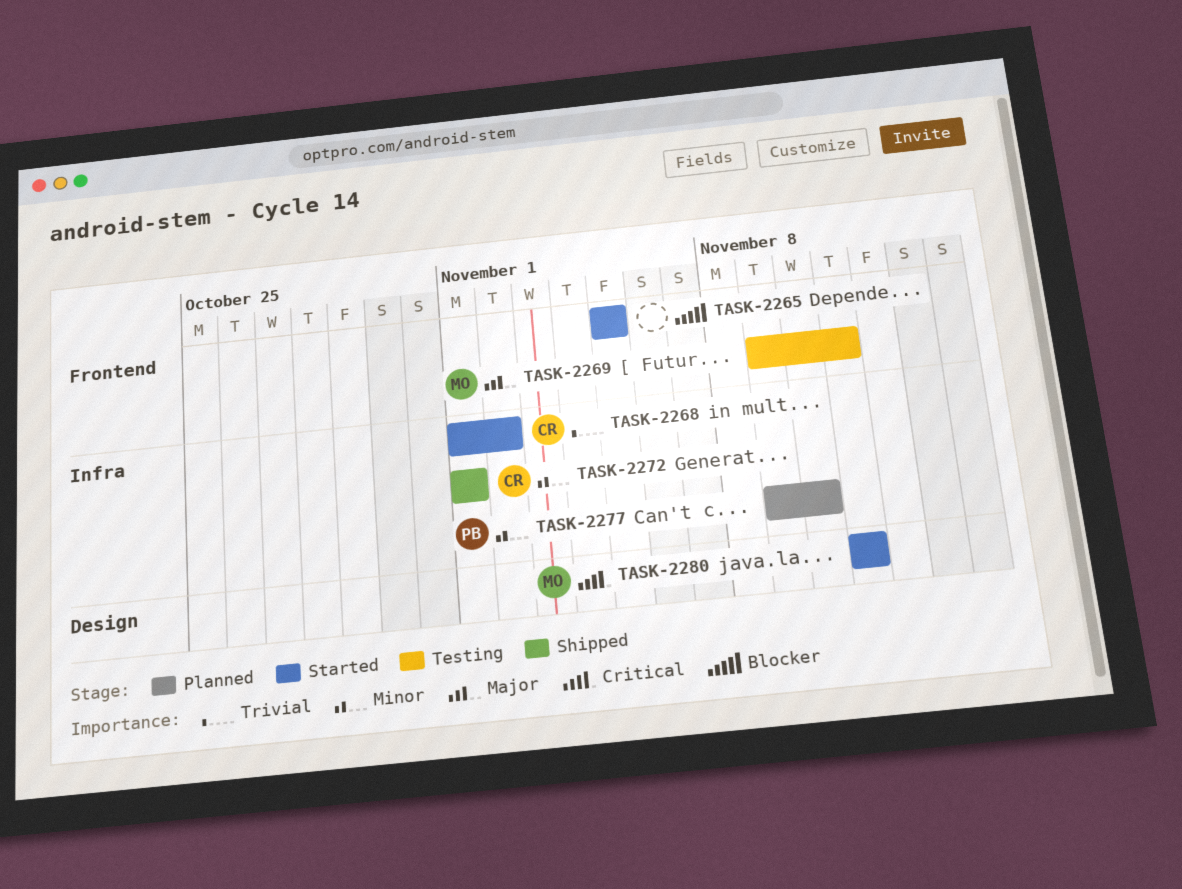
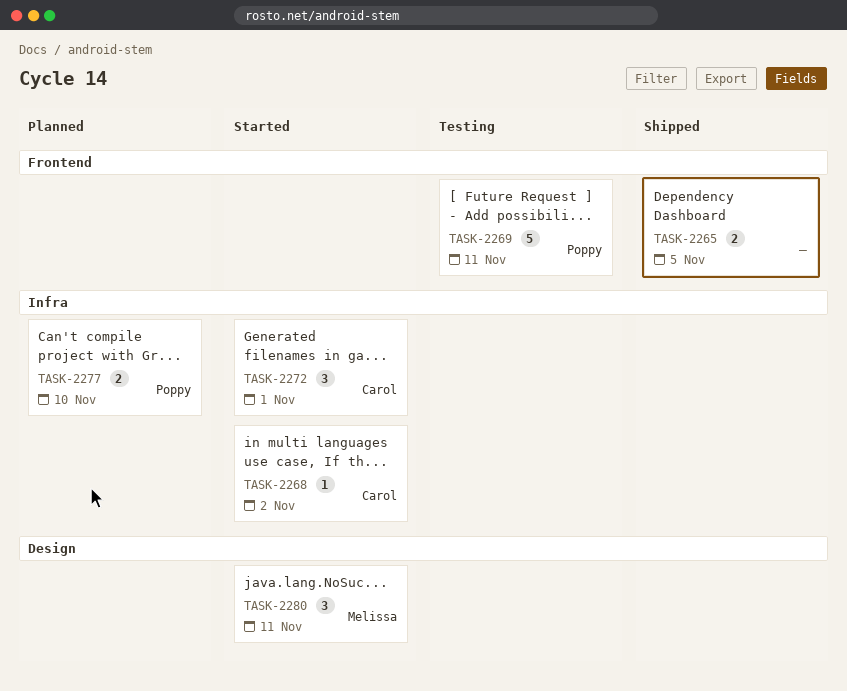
TASK-2265, status: Started -> Shipped
TASK-2269, owner: Melissa -> Poppy
TASK-2272, status: Shipped -> Started

